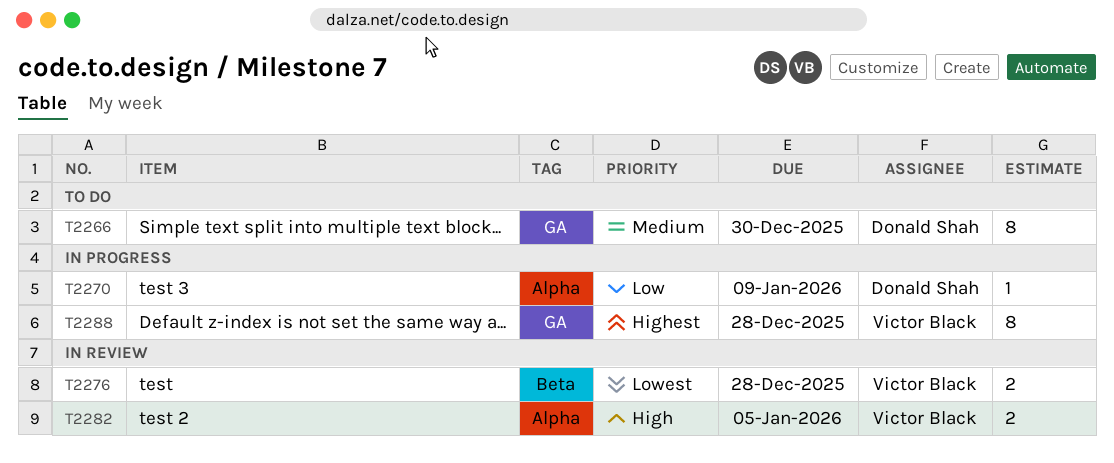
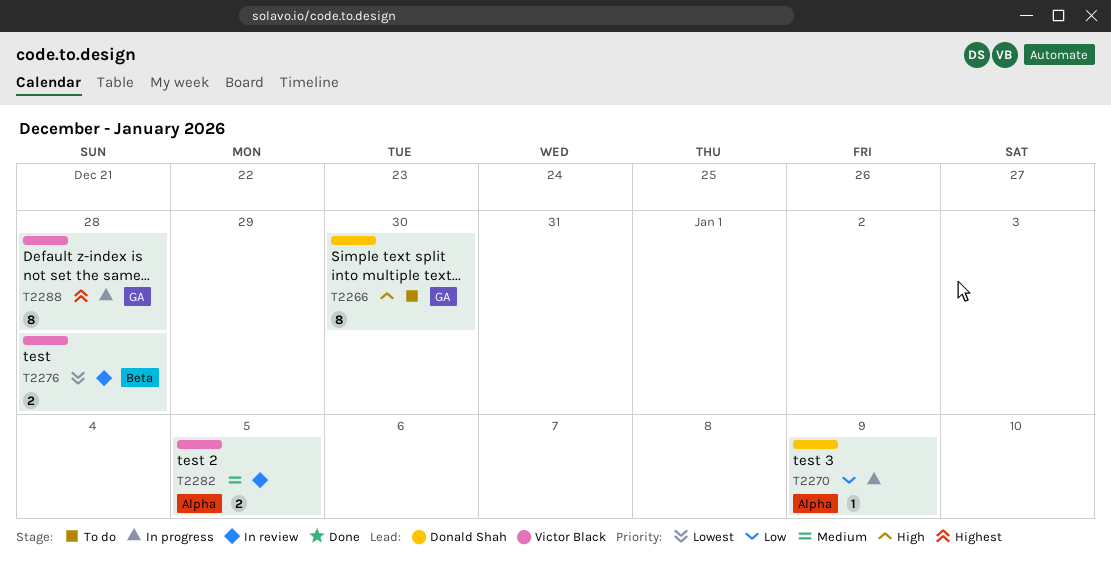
T2266, priority: Medium -> High
T2282, priority: High -> Medium

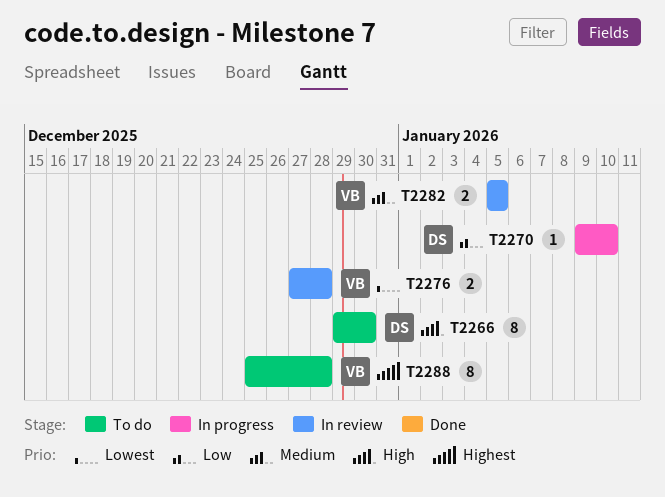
T2270, due: Jan 9 -> Jan 10
T2288, status: In progress -> To do

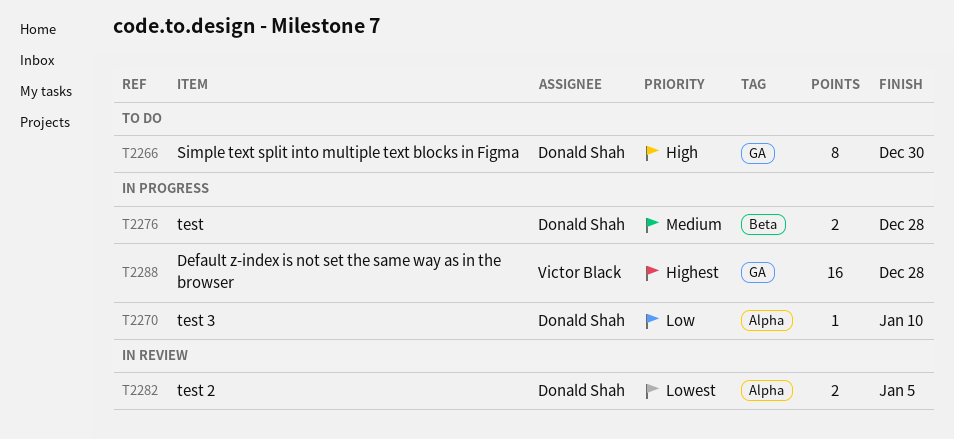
T2276, status: In review -> In progress
T2276, owner: Victor Black -> Donald Shah
T2276, priority: Lowest -> Medium
T2282, owner: Victor Black -> Donald Shah
T2282, priority: Medium -> Lowest
T2288, status: To do -> In progress
T2288, estimate: 8 -> 16

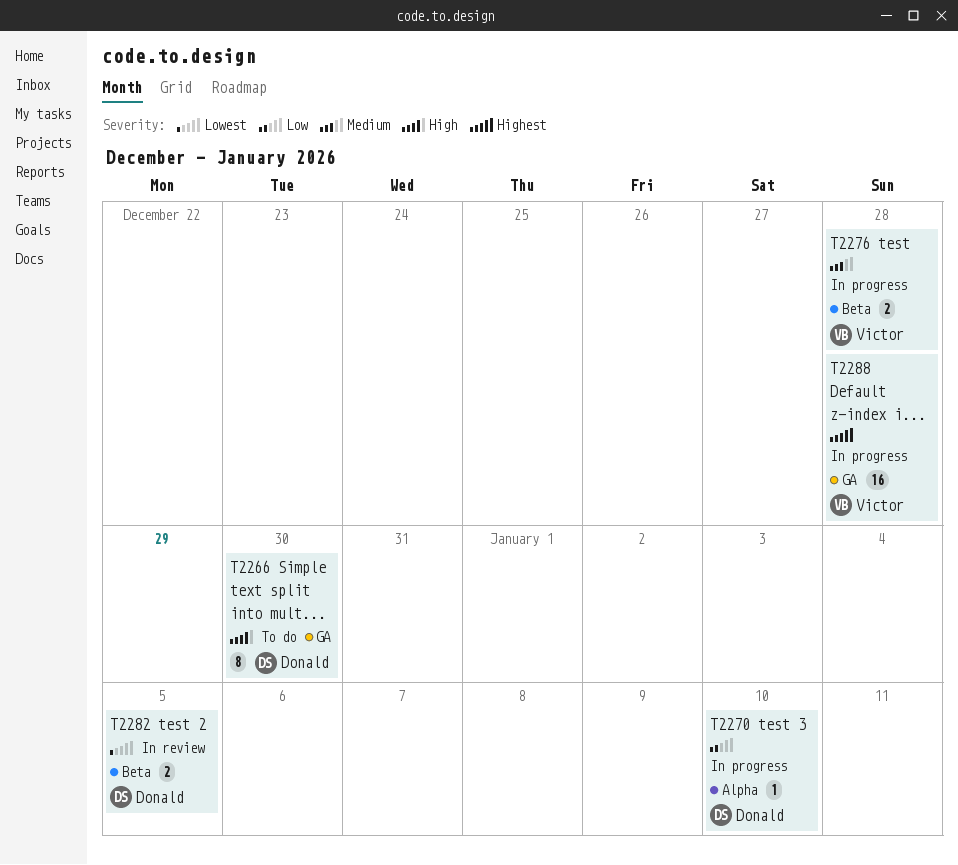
T2276, owner: Donald Shah -> Victor Black
T2282, label: Alpha -> Beta

